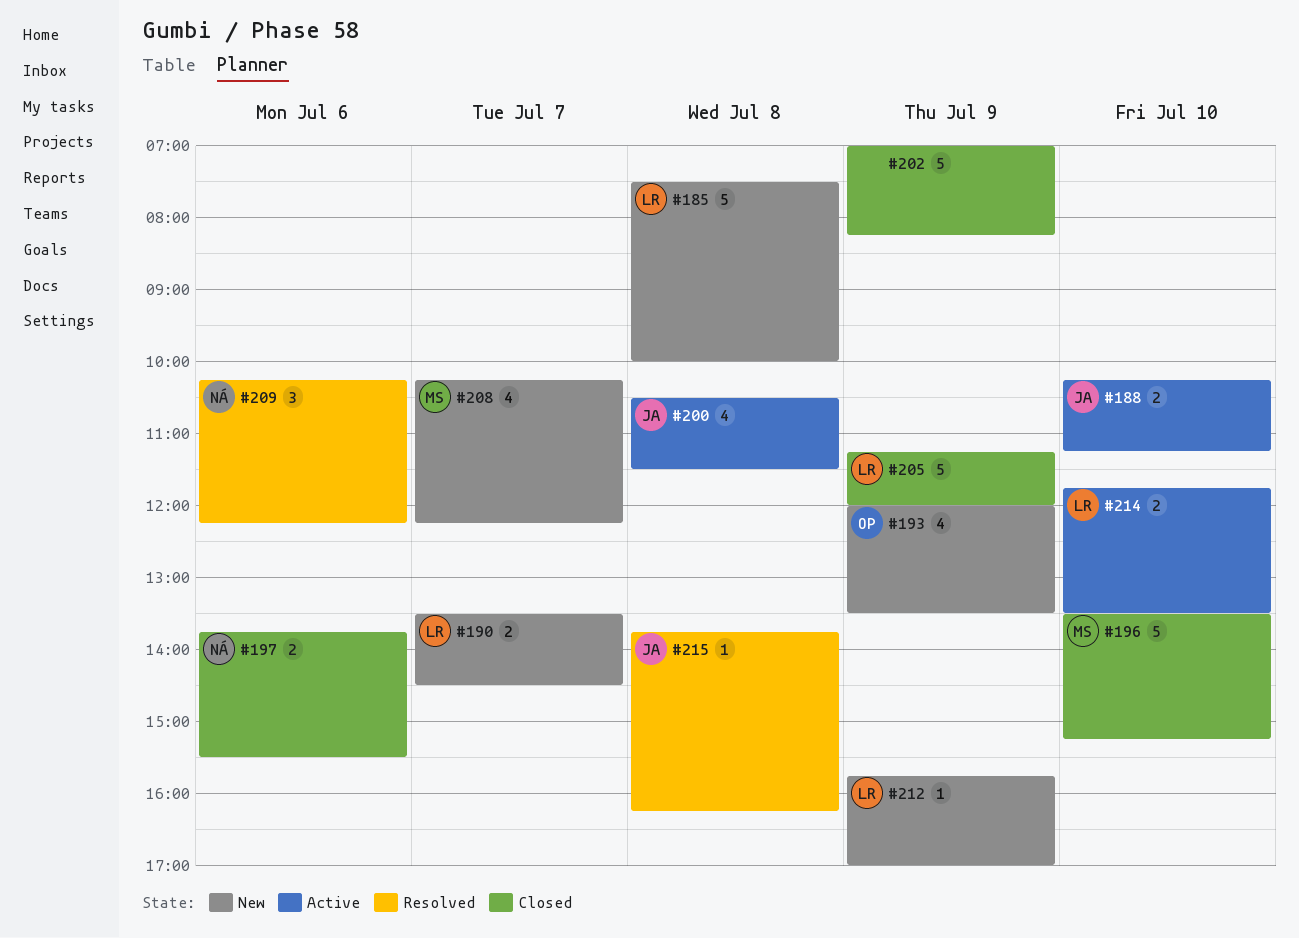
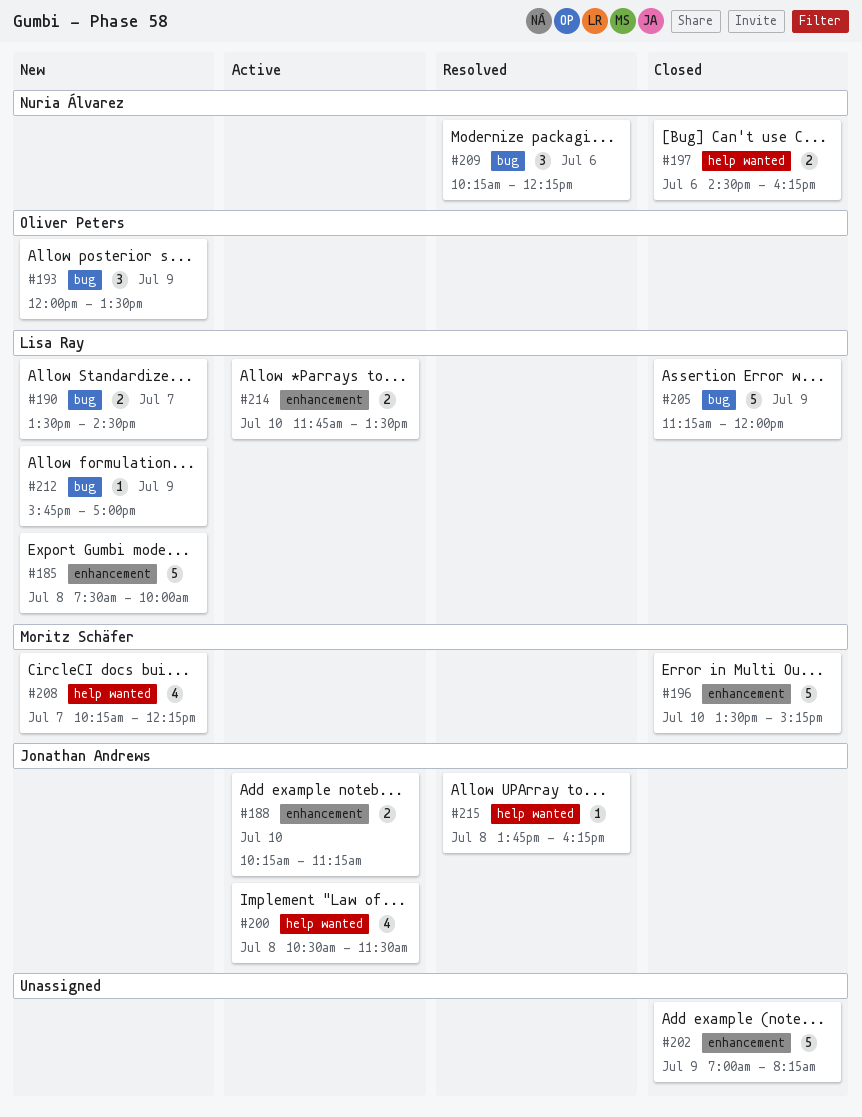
#193, estimate: 4 -> 3
#197, begins: 13:45 -> 14:30
#197, ends: 15:30 -> 16:15

